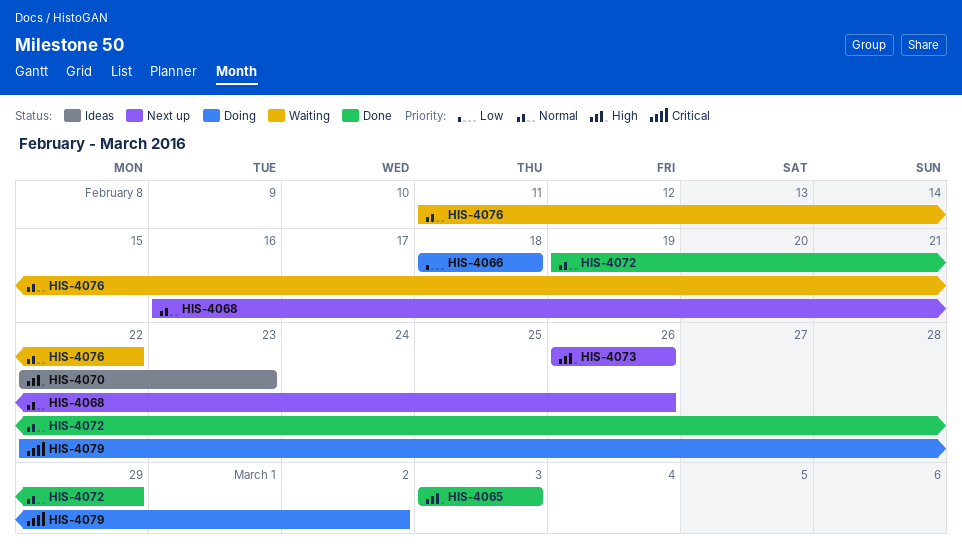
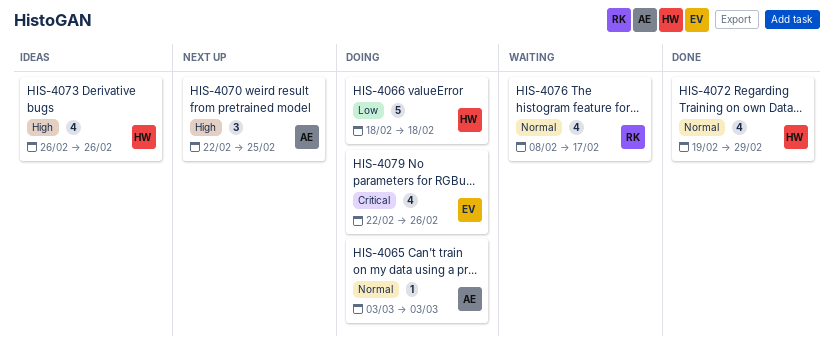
HIS-4065, status: Done -> Doing
HIS-4065, priority: High -> Normal
HIS-4068: present -> none
HIS-4070, status: Ideas -> Next up
HIS-4070, due: Feb 23 -> Feb 25
HIS-4073, status: Next up -> Ideas
HIS-4076, start: Feb 11 -> Feb 8
HIS-4076, due: Feb 22 -> Feb 17
HIS-4079, due: Mar 2 -> Feb 26

